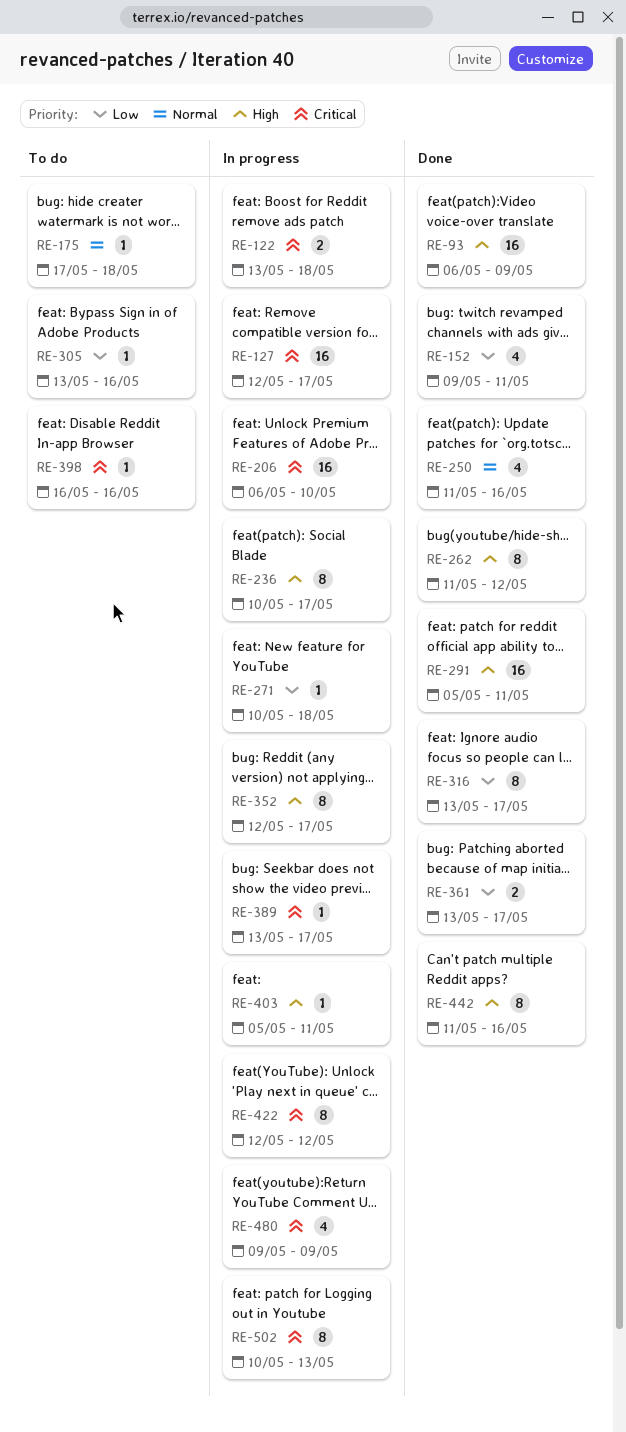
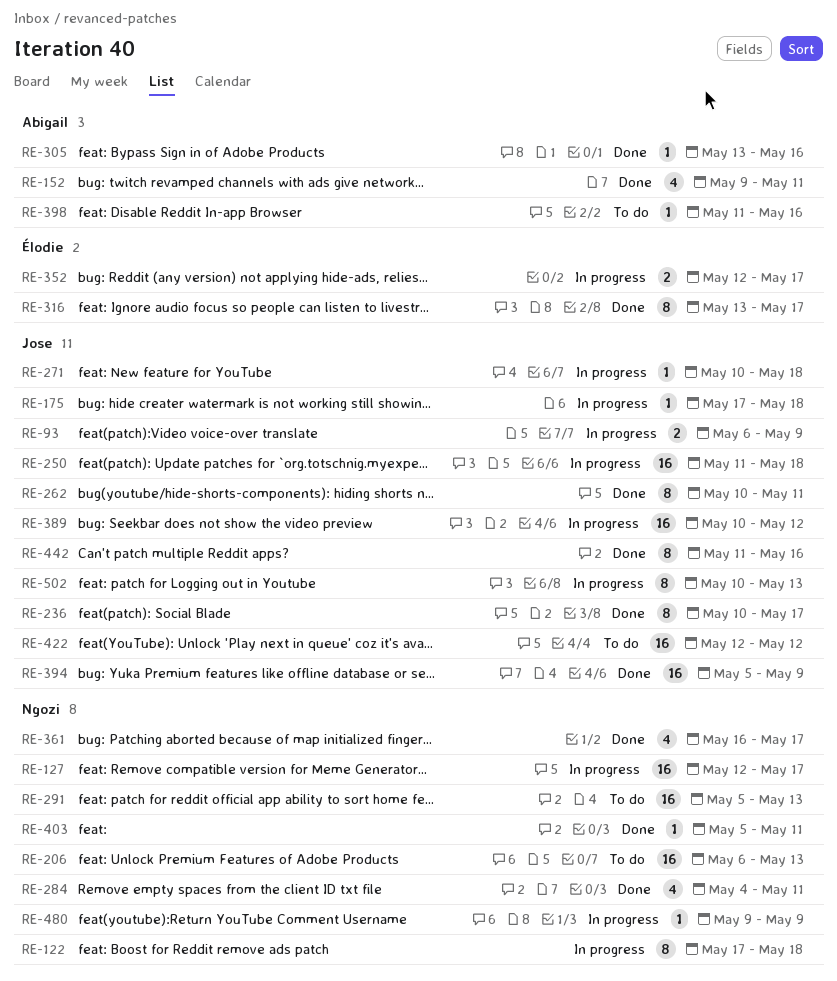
RE-93, status: Done -> In progress
RE-93, estimate: 16 -> 2
RE-122, estimate: 2 -> 8
RE-122, start: May 13 -> May 17
RE-175, status: To do -> In progress
RE-206, status: In progress -> To do
RE-206, due: May 10 -> May 13
RE-236, status: In progress -> Done
RE-250, status: Done -> In progress
RE-250, estimate: 4 -> 16
RE-250, due: May 16 -> May 18
RE-262, start: May 11 -> May 10
RE-262, due: May 12 -> May 11
RE-284: none -> present
RE-291, status: Done -> To do
RE-291, due: May 11 -> May 13
RE-305, status: To do -> Done
RE-352, estimate: 8 -> 2
RE-361, estimate: 2 -> 4
RE-361, start: May 13 -> May 16
RE-389, estimate: 1 -> 16
RE-389, start: May 13 -> May 10
RE-389, due: May 17 -> May 12
RE-394: none -> present
RE-398, start: May 16 -> May 11
RE-403, status: In progress -> Done
RE-422, status: In progress -> To do
RE-422, estimate: 8 -> 16
RE-480, estimate: 4 -> 1

